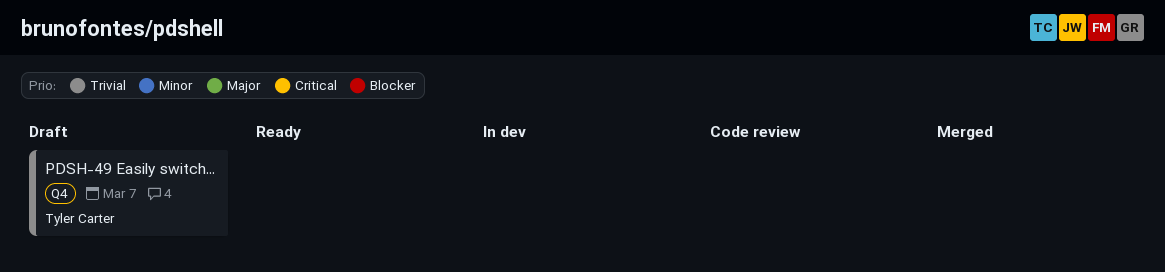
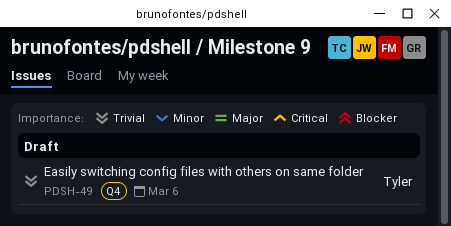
PDSH-49, due: Mar 7 -> Mar 6

